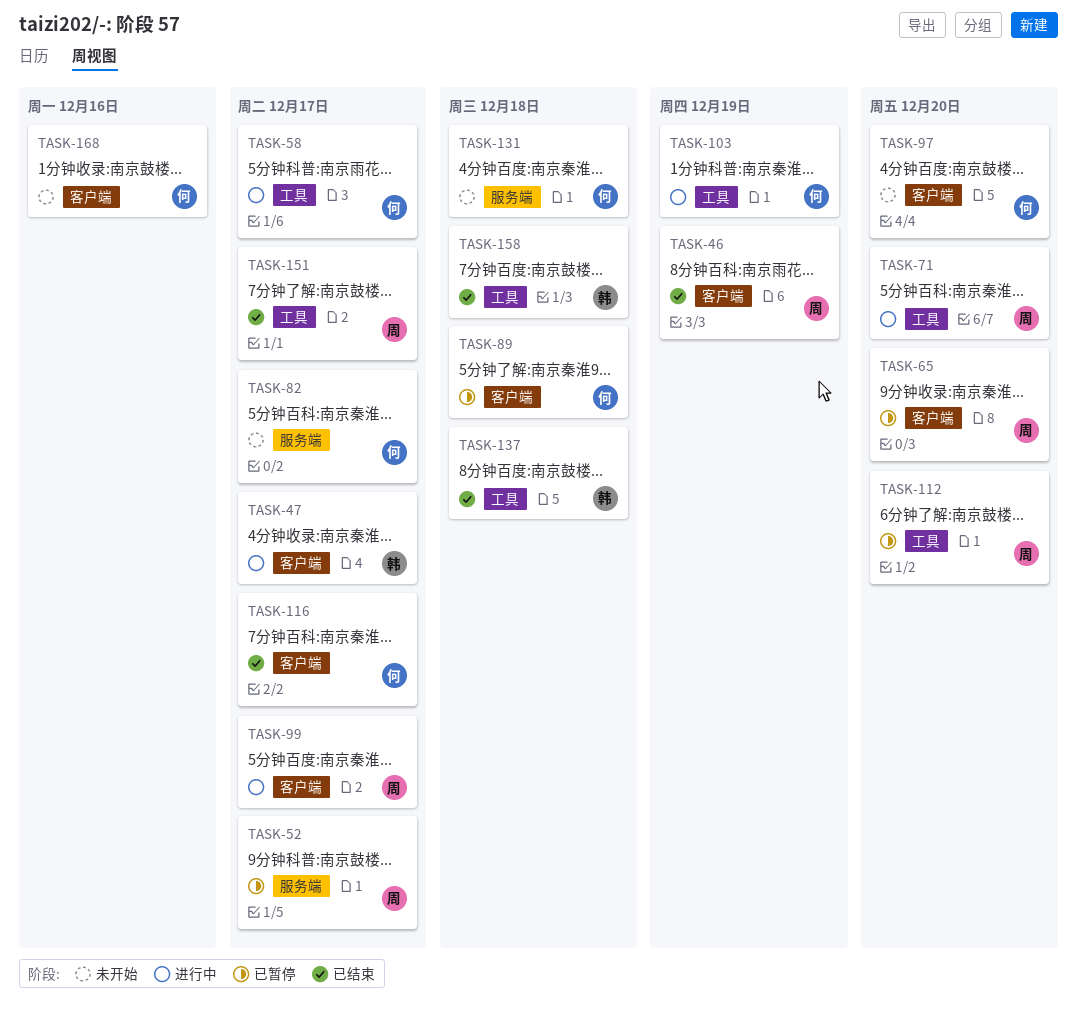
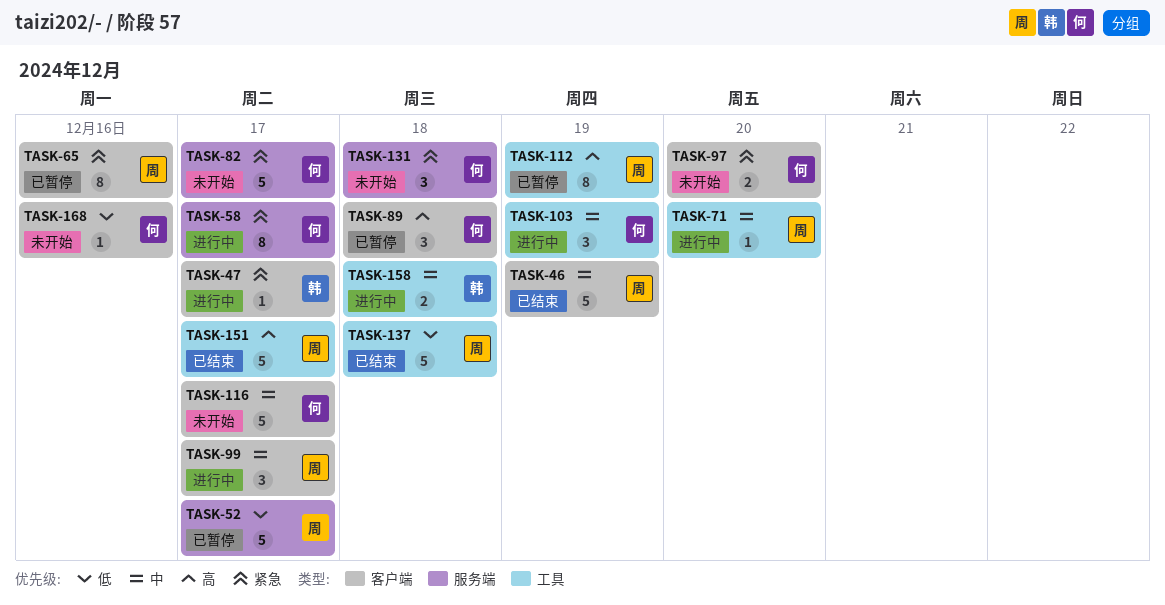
TASK-58, label: 工具 -> 服务端
TASK-65, due: Dec 20 -> Dec 16
TASK-112, due: Dec 20 -> Dec 19
TASK-116, status: 已结束 -> 未开始
TASK-137, owner: 韩 -> 周
TASK-158, status: 已结束 -> 进行中

